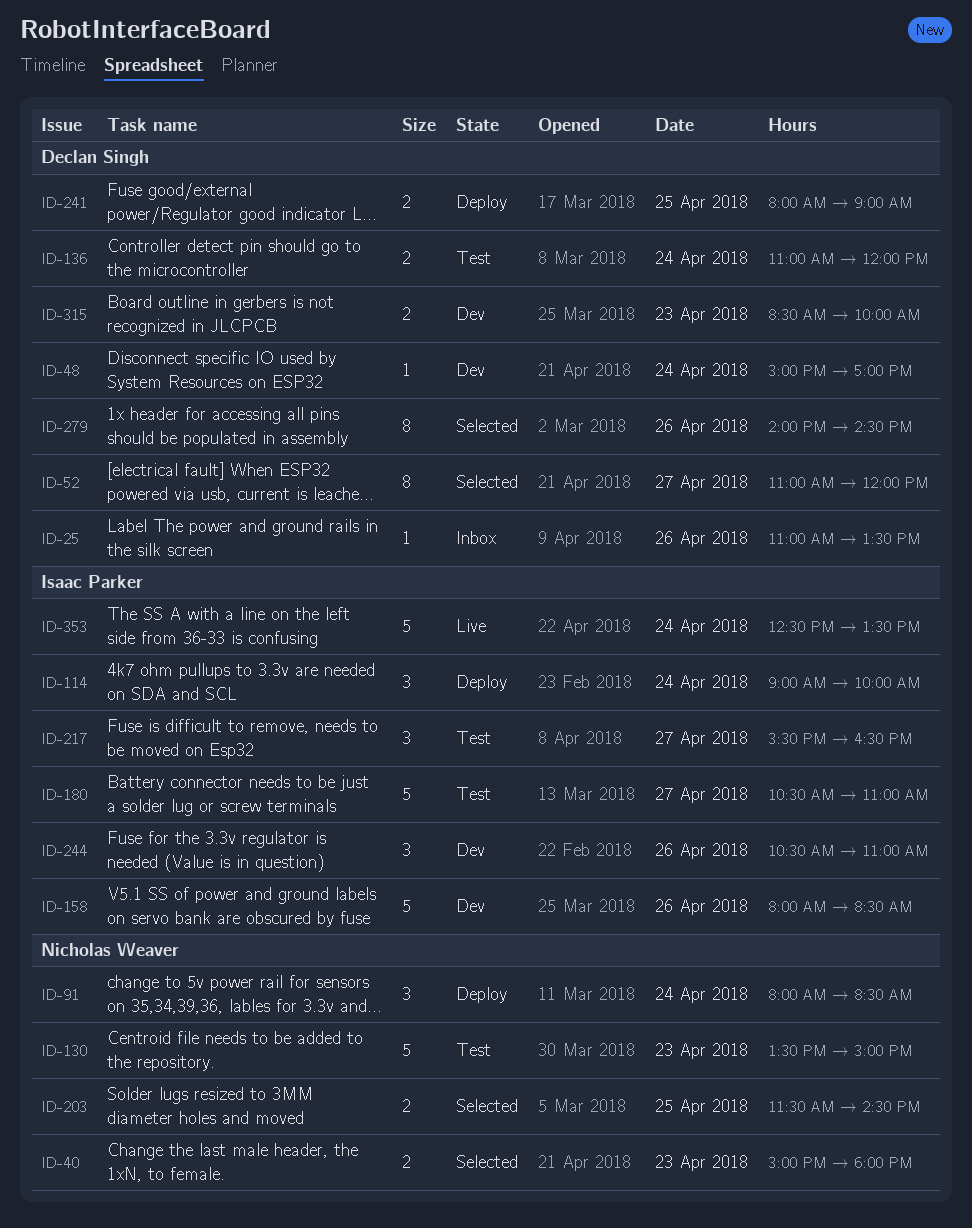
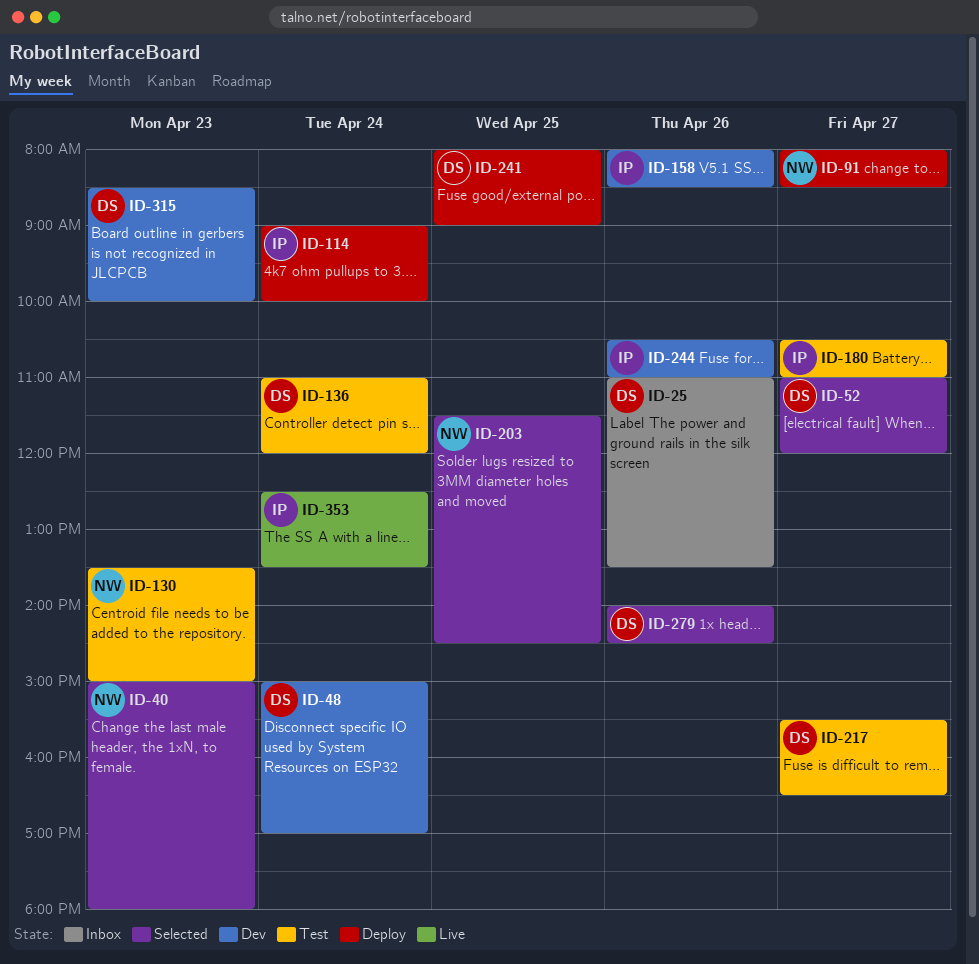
ID-91, day: Apr 24 -> Apr 27
ID-217, owner: Isaac Parker -> Declan Singh

